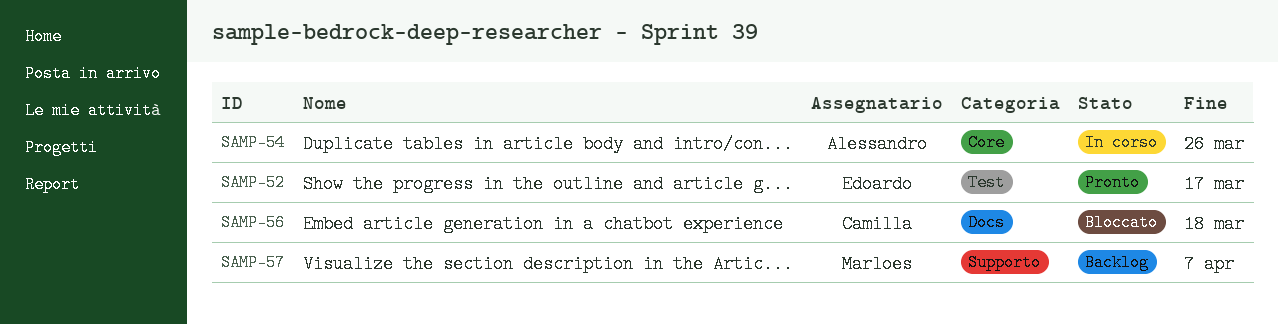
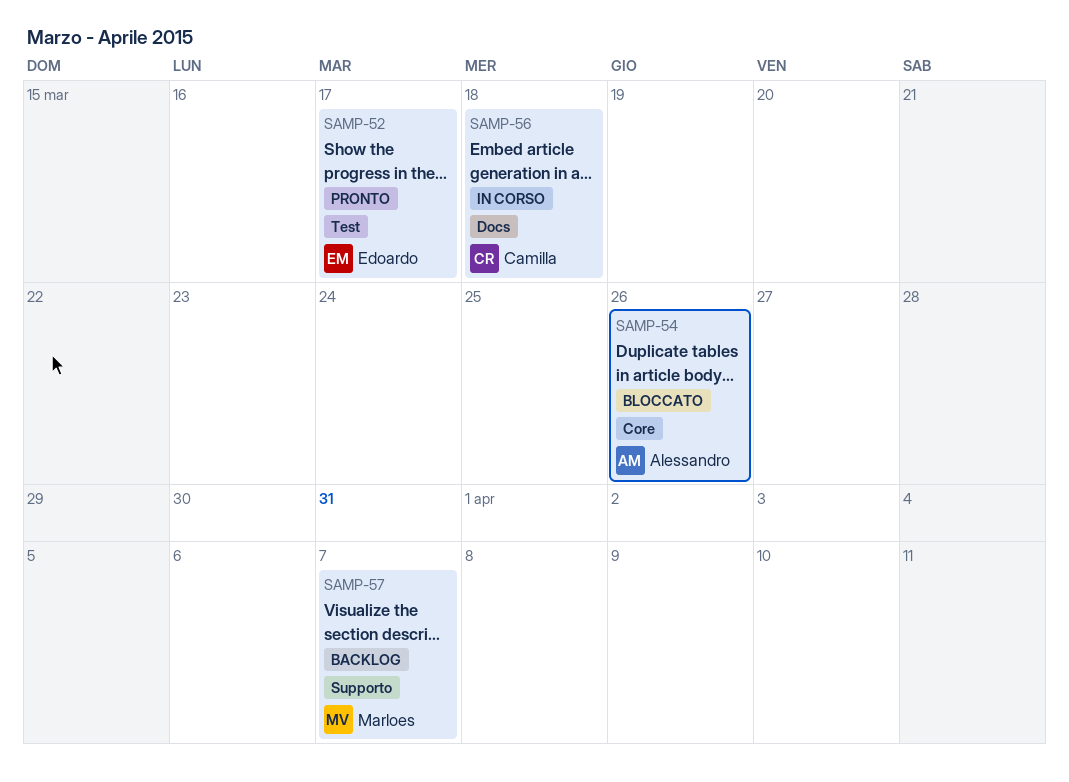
SAMP-54, status: In corso -> Bloccato
SAMP-56, status: Bloccato -> In corso

